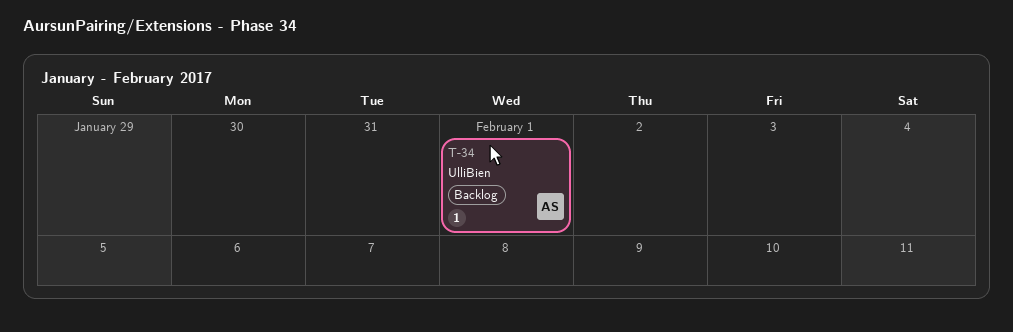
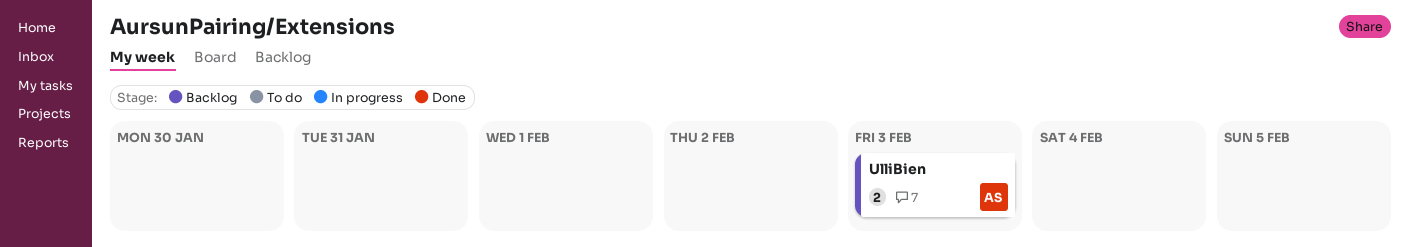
UlliBien, estimate: 1 -> 2
UlliBien, due: Feb 1 -> Feb 3

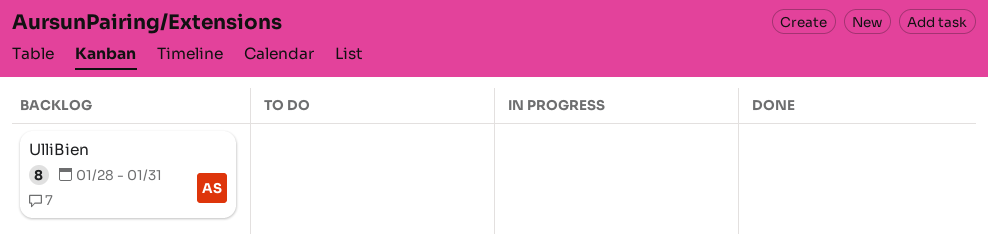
UlliBien, estimate: 2 -> 8
UlliBien, due: Feb 3 -> Jan 31

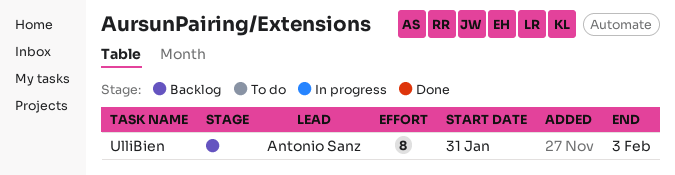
UlliBien, start: Jan 28 -> Jan 31
UlliBien, due: Jan 31 -> Feb 3

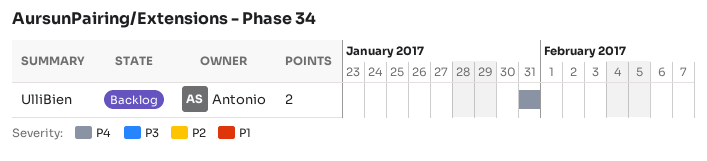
UlliBien, estimate: 8 -> 2
UlliBien, due: Feb 3 -> Jan 31

